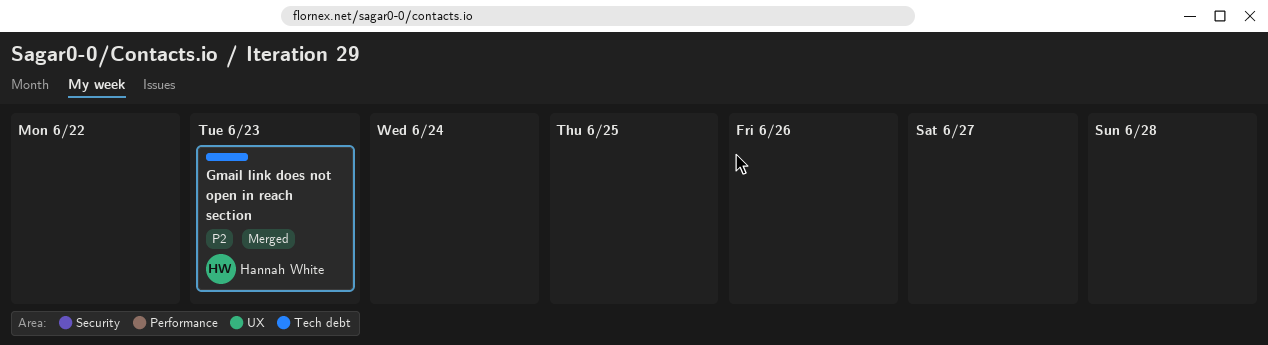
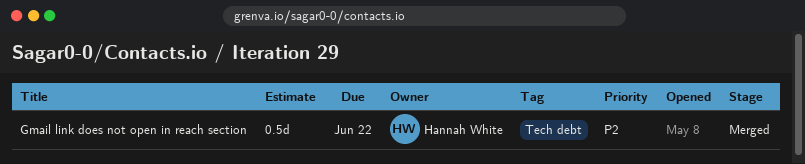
Gmail link does not open in reach section, due: Jun 23 -> Jun 22

